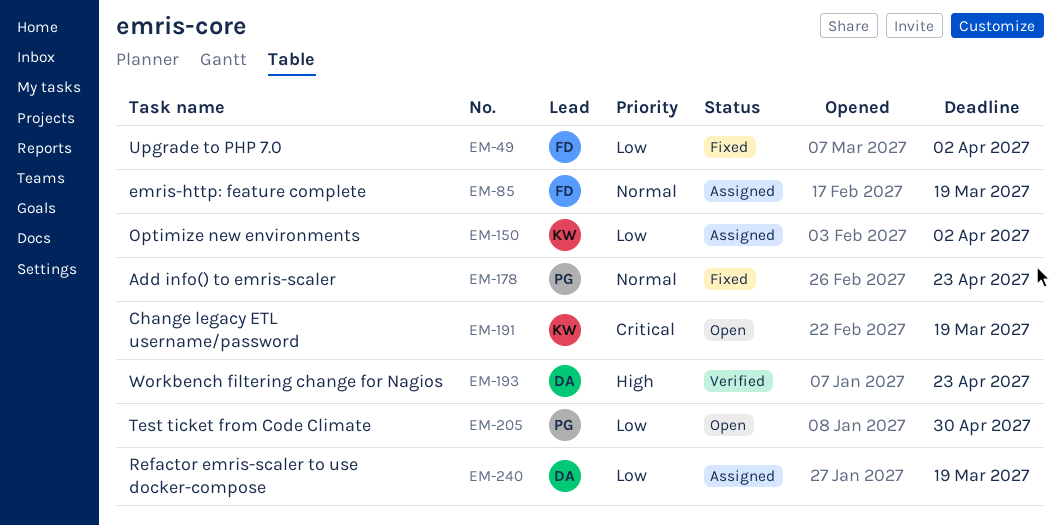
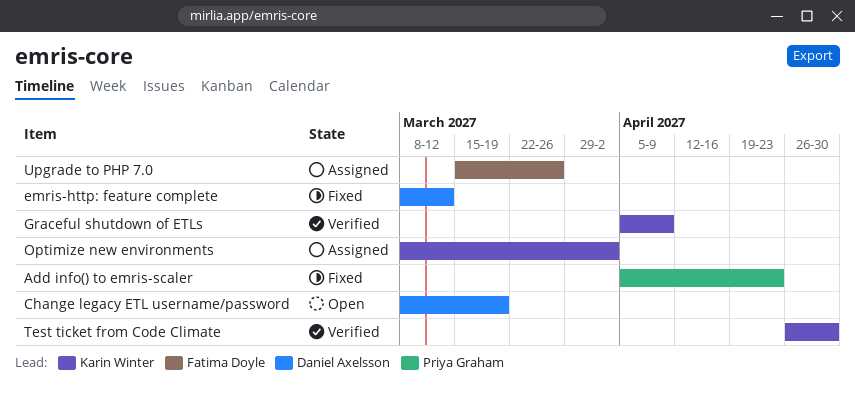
Change legacy ETL username/password, owner: Karin Winter -> Daniel Axelsson
emris-http: feature complete, status: Assigned -> Fixed
emris-http: feature complete, owner: Fatima Doyle -> Daniel Axelsson
emris-http: feature complete, due: Mar 19 -> Mar 12
Graceful shutdown of ETLs: none -> present
Refactor emris-scaler to use docker-compose: present -> none
Test ticket from Code Climate, status: Open -> Verified
Test ticket from Code Climate, owner: Priya Graham -> Karin Winter
Upgrade to PHP 7.0, status: Fixed -> Assigned
Upgrade to PHP 7.0, due: Apr 2 -> Mar 26
Workbench filtering change for Nagios: present -> none

